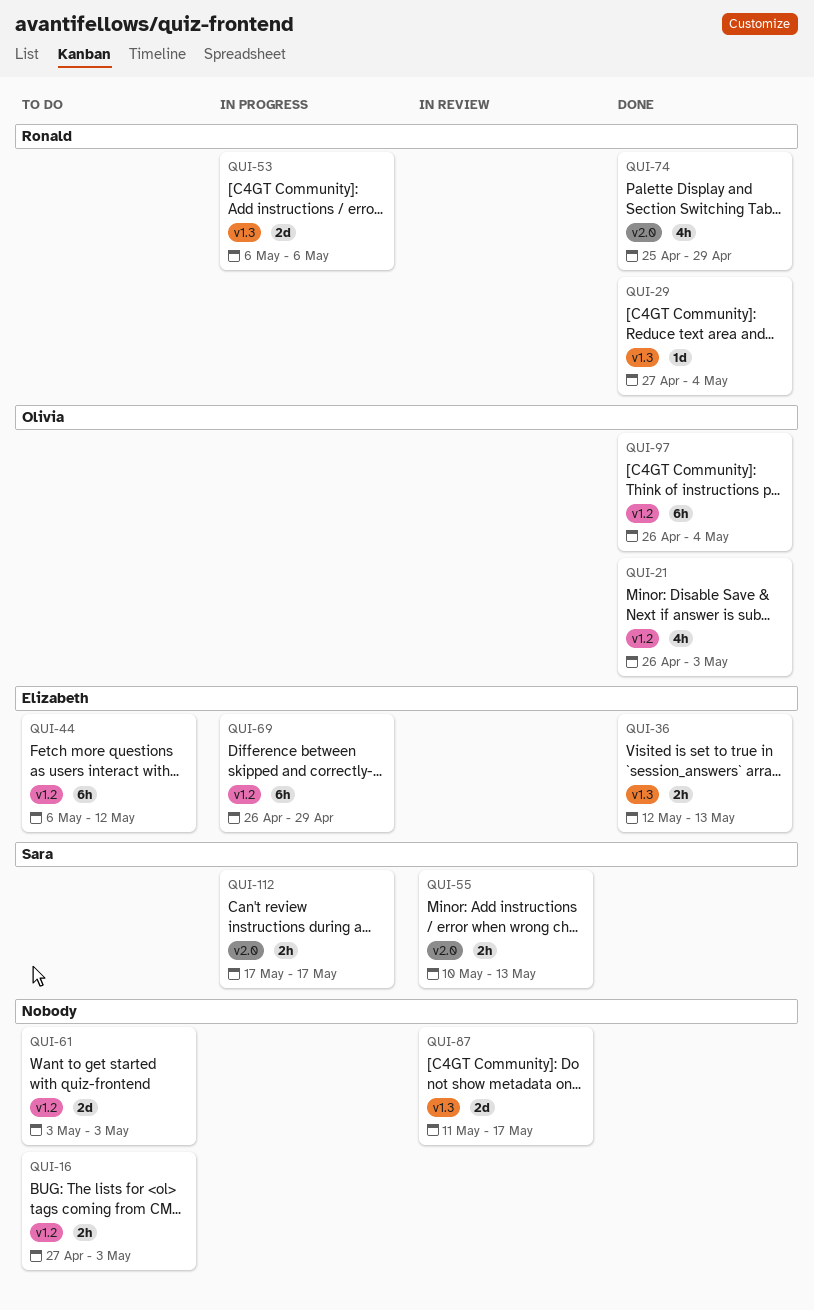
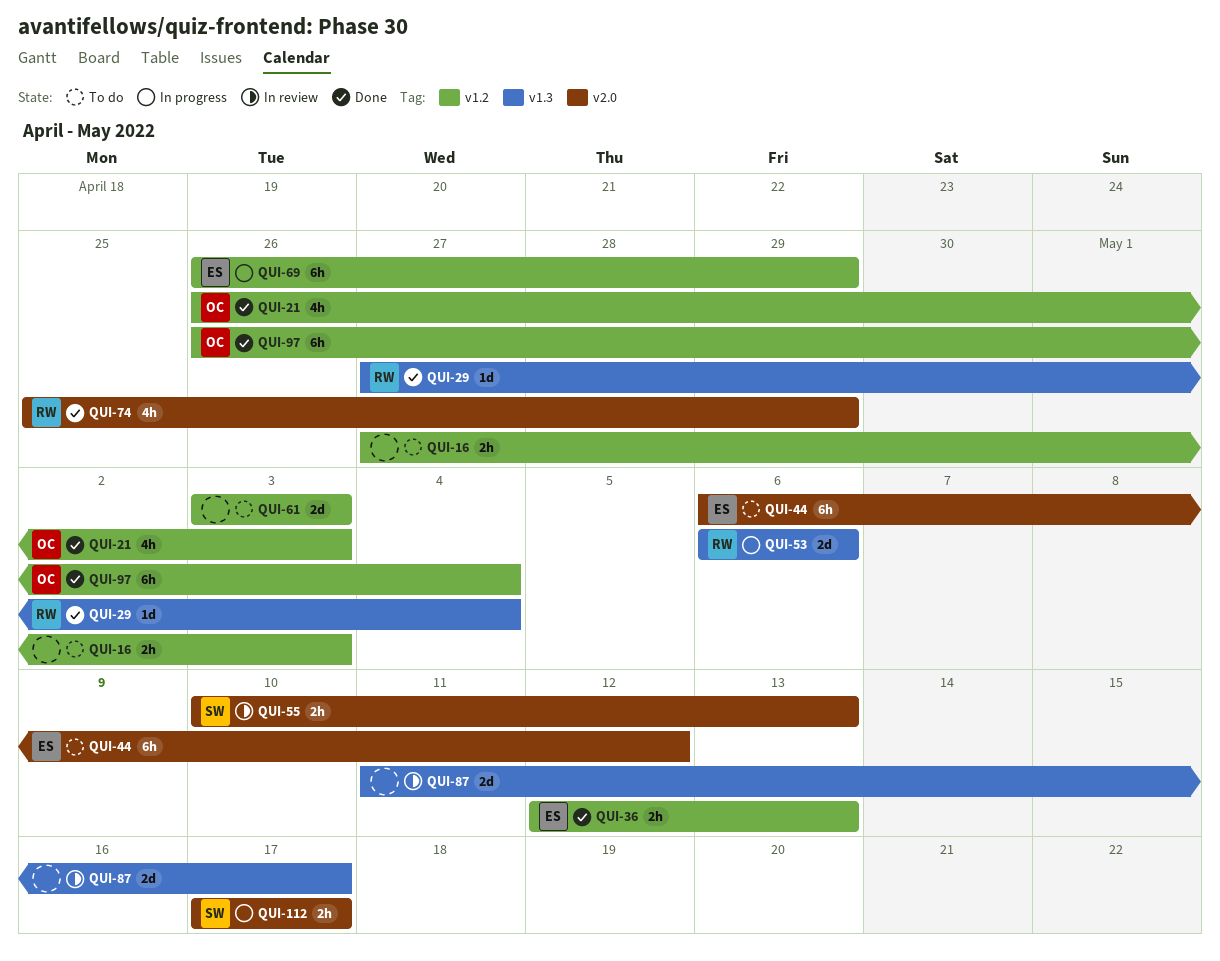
QUI-36, label: v1.3 -> v1.2
QUI-44, label: v1.2 -> v2.0

